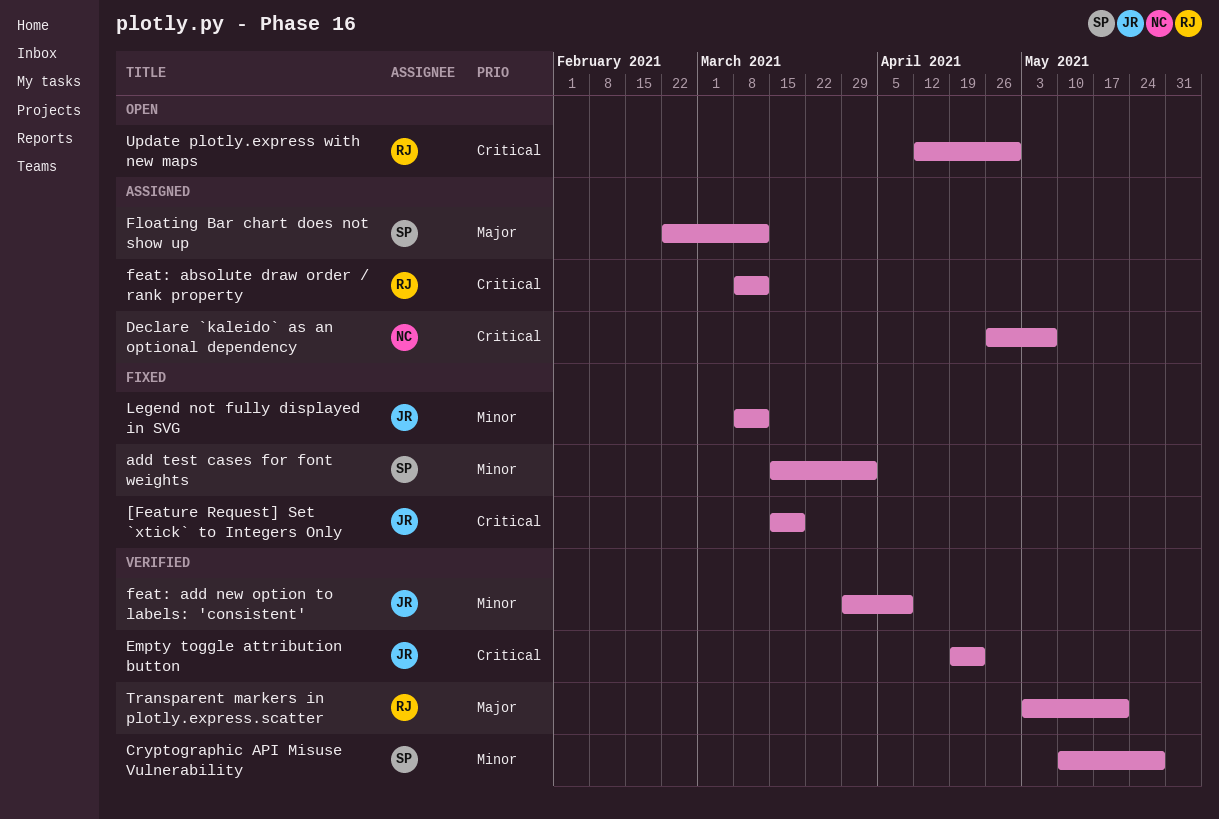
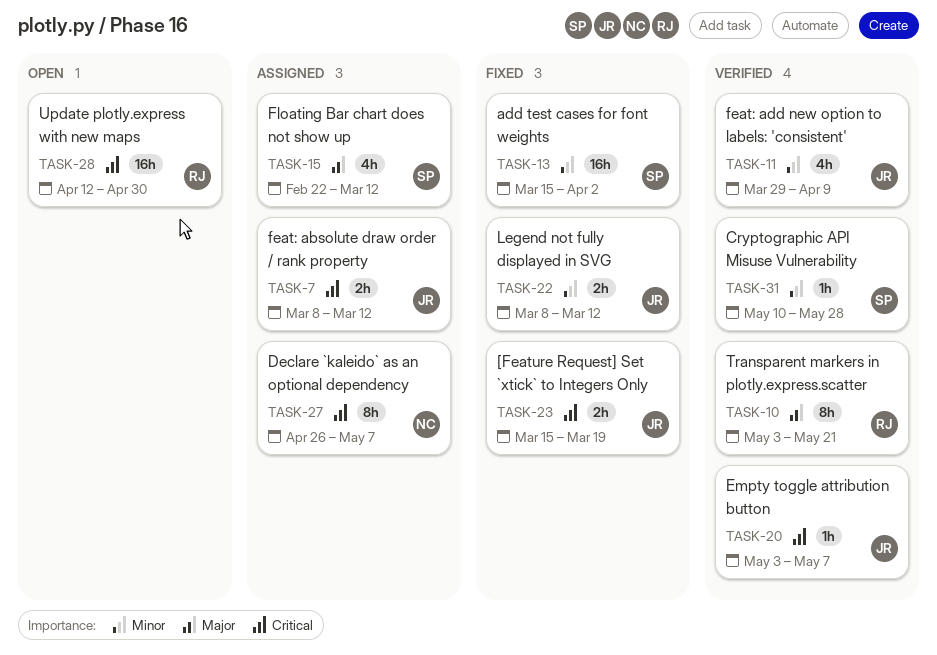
Empty toggle attribution button, start: Apr 19 -> May 3
Empty toggle attribution button, due: Apr 23 -> May 7
feat: absolute draw order / rank property, owner: RJ -> JR

